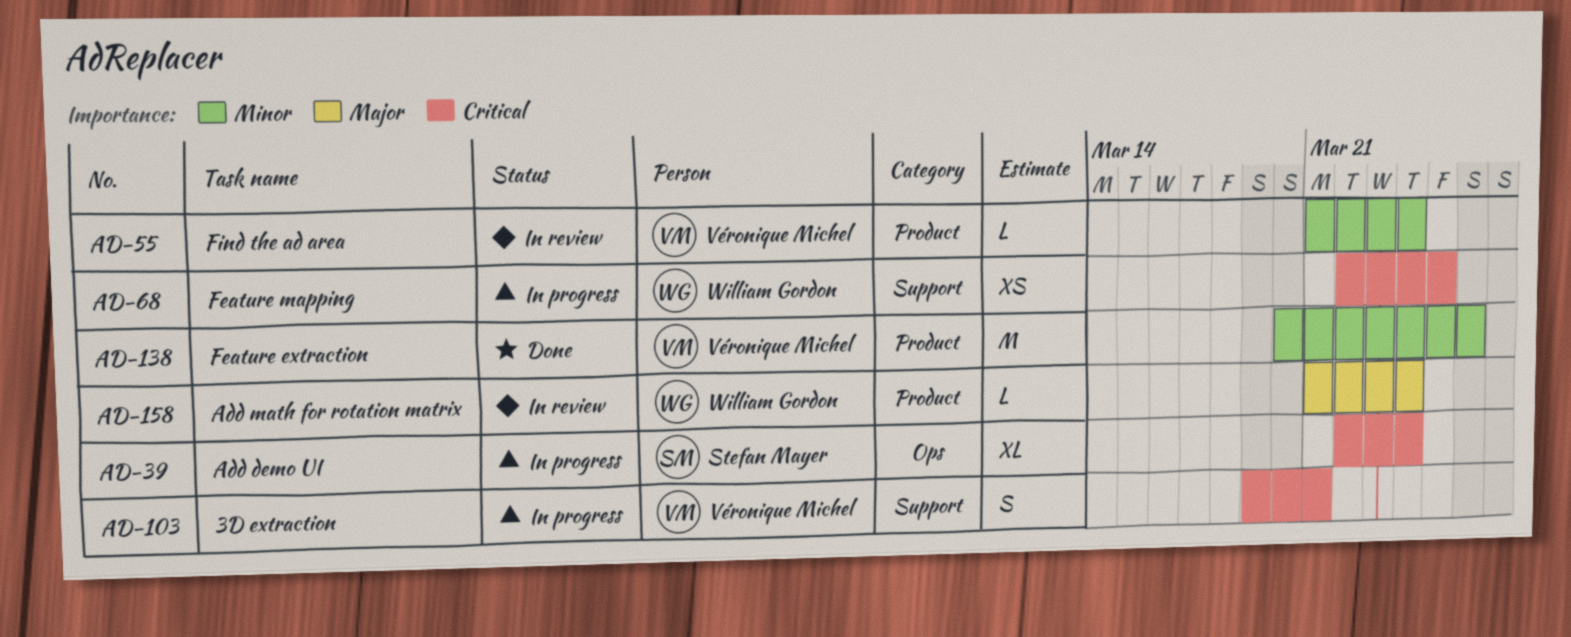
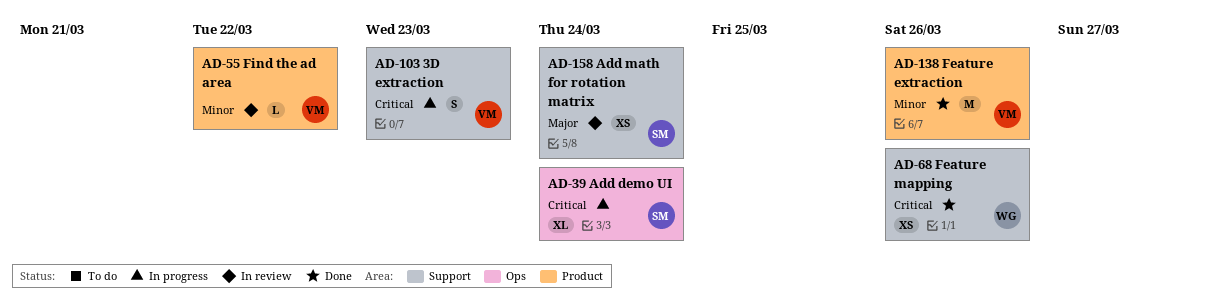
AD-55, due: Mar 24 -> Mar 22
AD-68, status: In progress -> Done
AD-68, due: Mar 25 -> Mar 26
AD-103, due: Mar 21 -> Mar 23
AD-158, owner: William Gordon -> Stefan Mayer
AD-158, label: Product -> Support
AD-158, estimate: L -> XS

